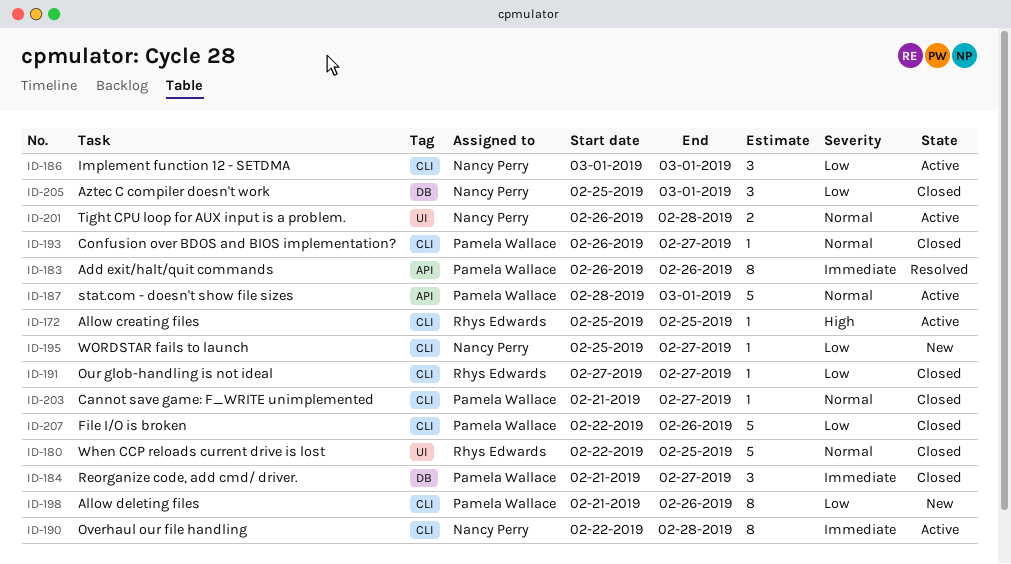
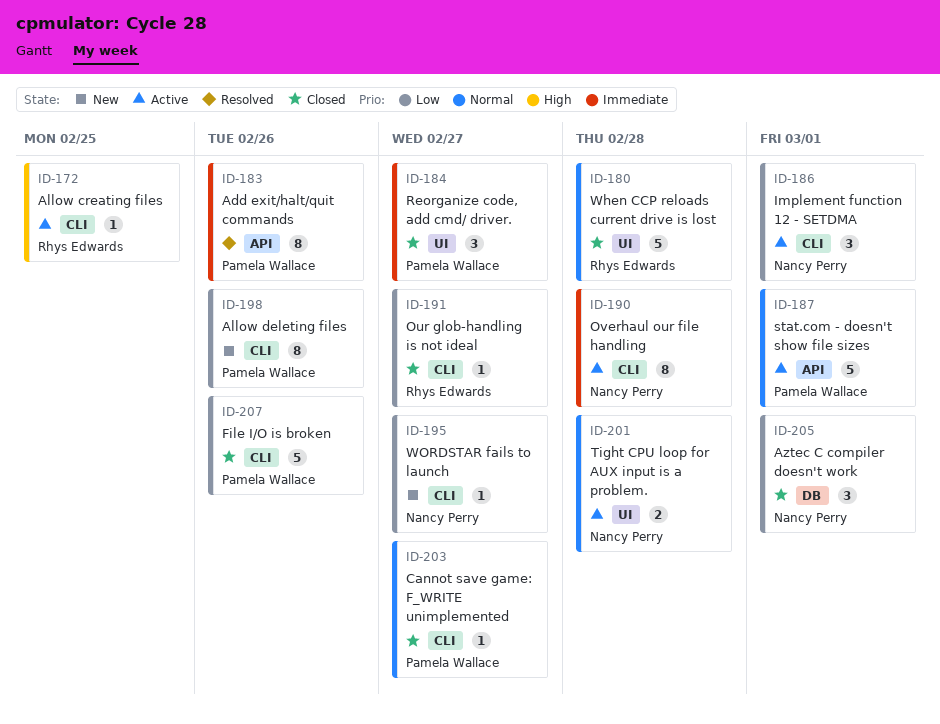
ID-180, due: Feb 25 -> Feb 28
ID-184, label: DB -> UI
ID-193: present -> none

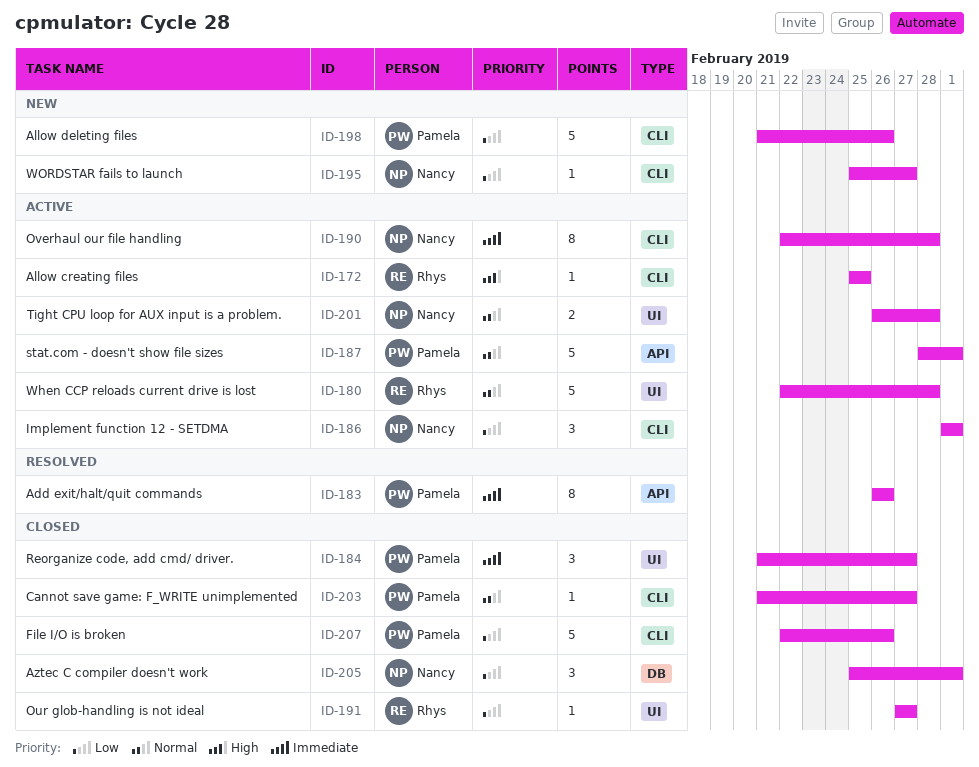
ID-180, status: Closed -> Active
ID-191, label: CLI -> UI
ID-198, estimate: 8 -> 5

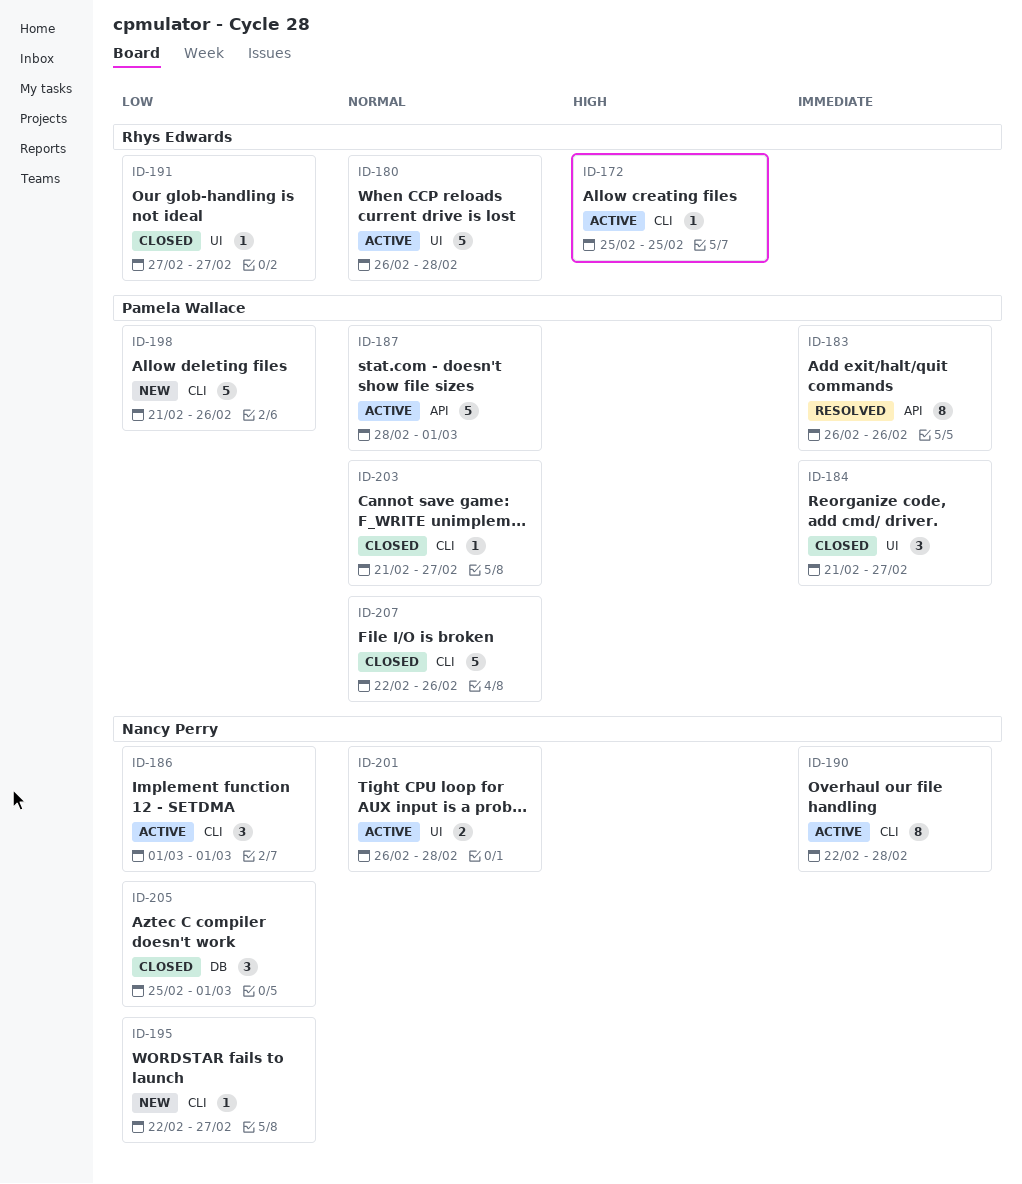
ID-180, start: Feb 22 -> Feb 26
ID-195, start: Feb 25 -> Feb 22
ID-207, priority: Low -> Normal

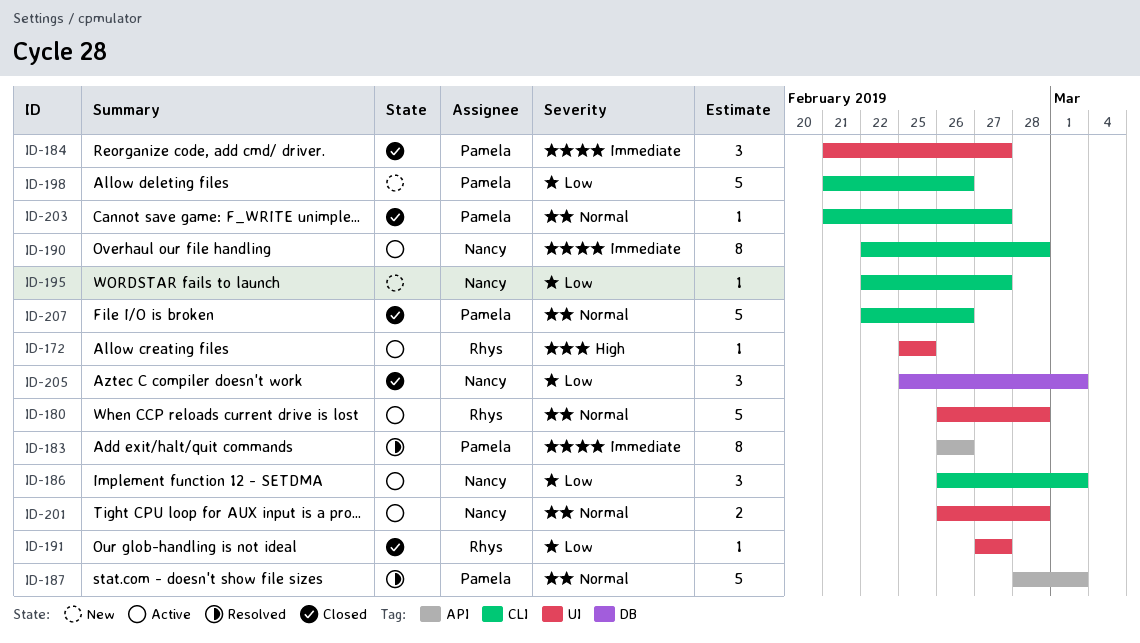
ID-172, label: CLI -> UI
ID-186, start: Mar 1 -> Feb 26
ID-187, status: Active -> Resolved

